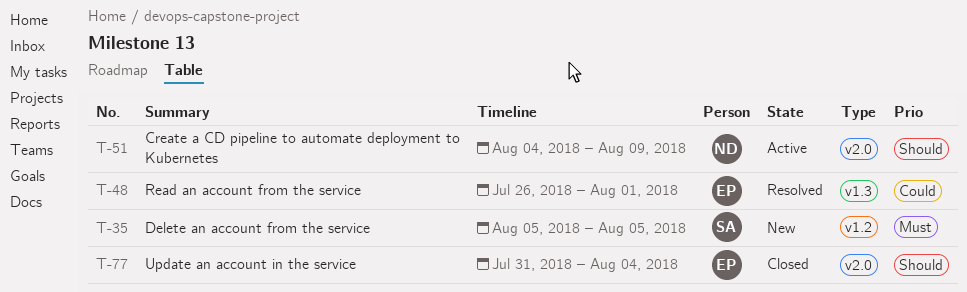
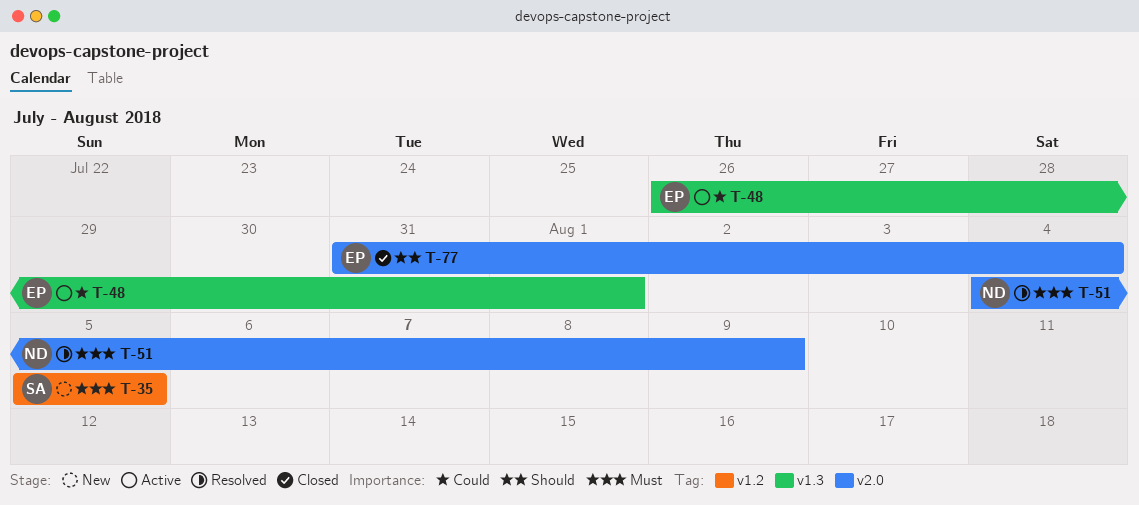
T-48, status: Resolved -> Active
T-51, status: Active -> Resolved
T-51, priority: Should -> Must

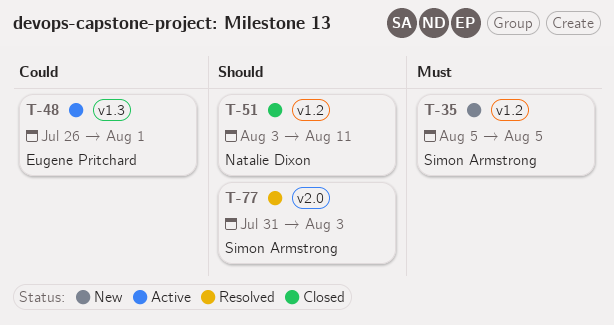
T-51, status: Resolved -> Closed
T-51, priority: Must -> Should
T-51, label: v2.0 -> v1.2
T-51, start: Aug 4 -> Aug 3
T-51, due: Aug 9 -> Aug 11
T-77, status: Closed -> Resolved
T-77, owner: Eugene Pritchard -> Simon Armstrong
T-77, due: Aug 4 -> Aug 3

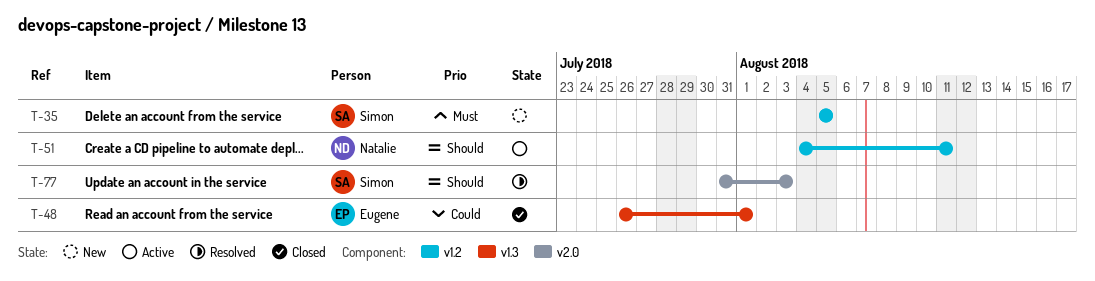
T-48, status: Active -> Closed
T-51, status: Closed -> Active
T-51, start: Aug 3 -> Aug 4

